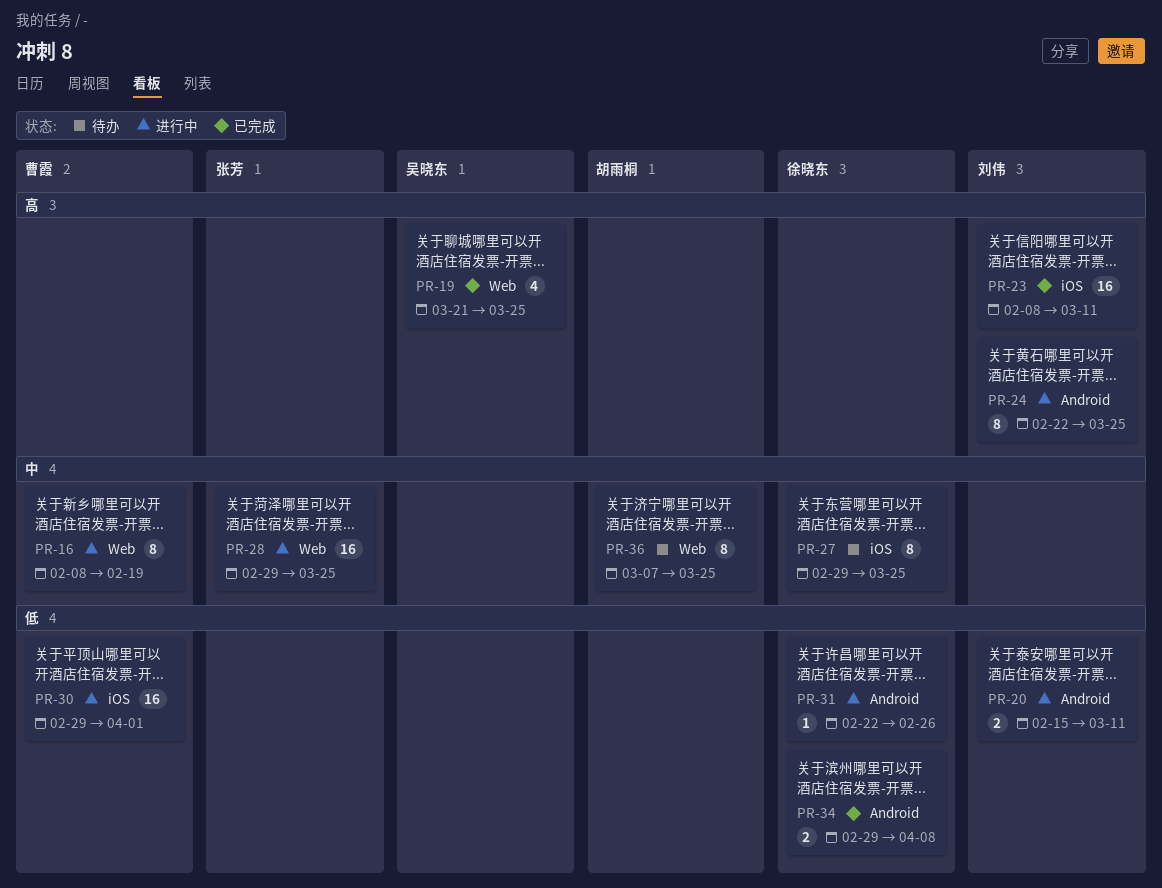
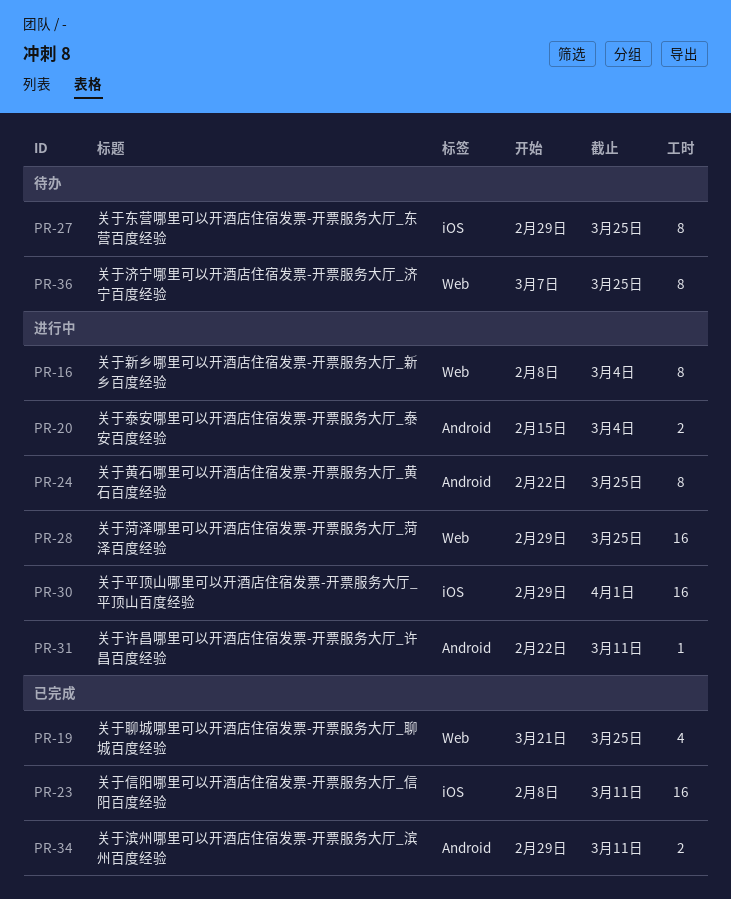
PR-16, due: Feb 19 -> Mar 4
PR-20, due: Mar 11 -> Mar 4
PR-31, due: Feb 26 -> Mar 11
PR-34, due: Apr 8 -> Mar 11

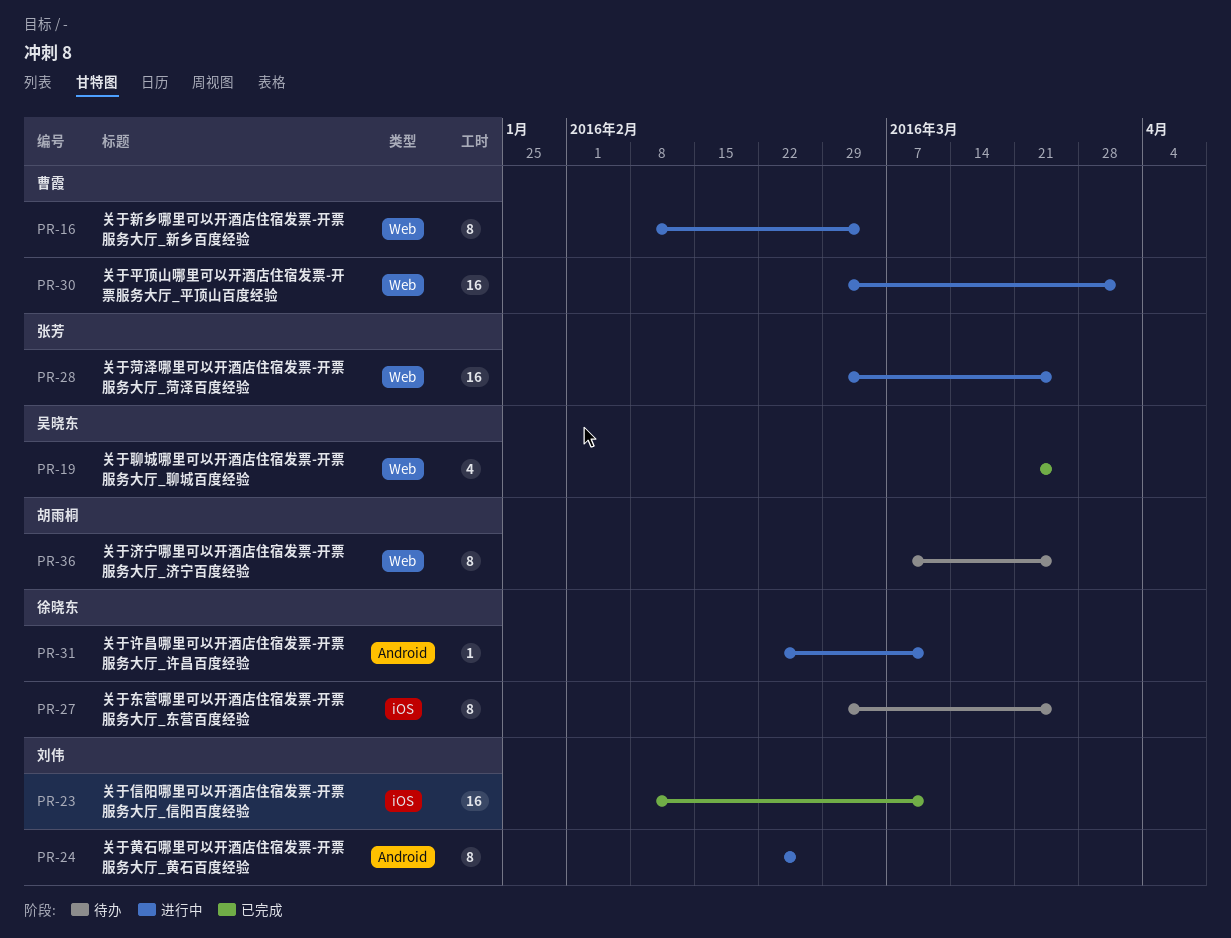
PR-20: present -> none
PR-24, due: Mar 25 -> Feb 26
PR-30, label: iOS -> Web
PR-34: present -> none

